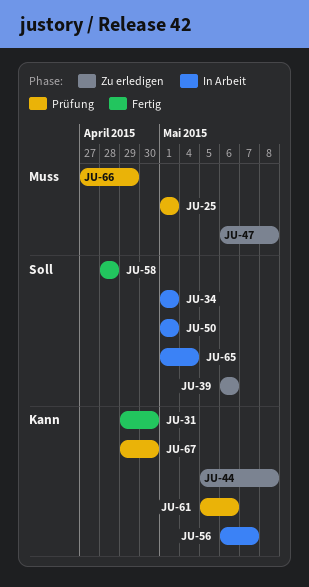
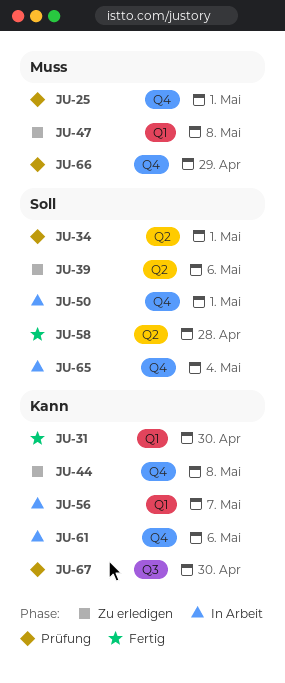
JU-34, status: In Arbeit -> Prüfung
JU-61, status: Prüfung -> In Arbeit

